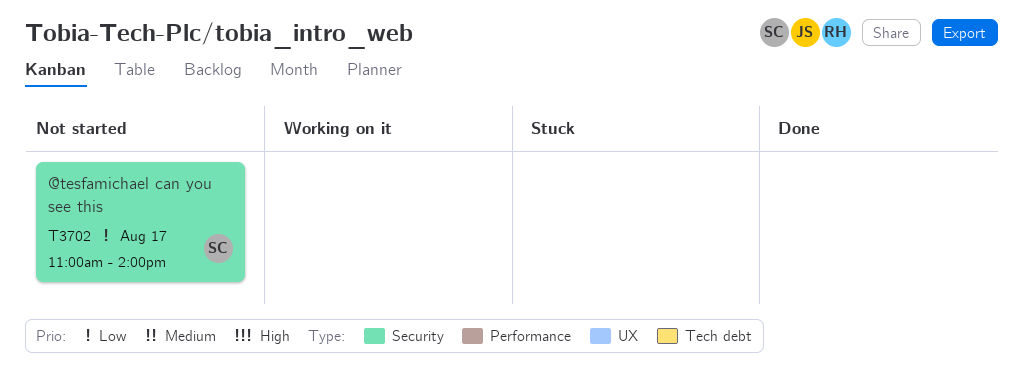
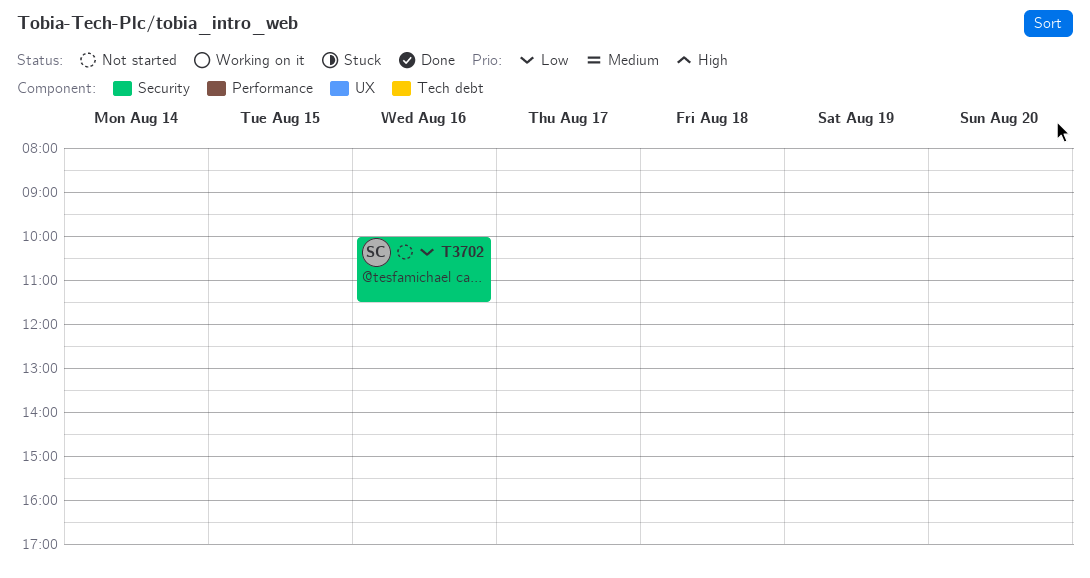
T3702, day: Aug 17 -> Aug 16
T3702, begins: 11:00 -> 10:00
T3702, ends: 14:00 -> 11:30

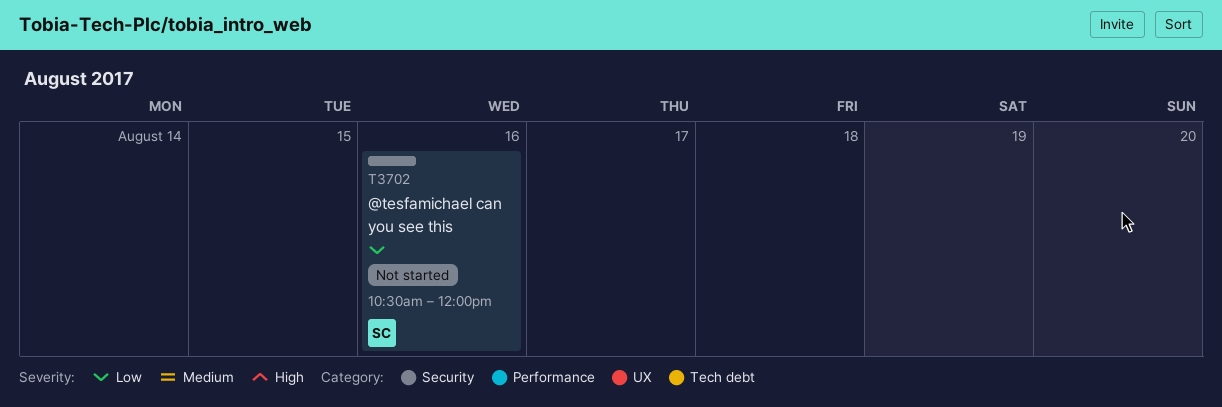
T3702, begins: 10:00 -> 10:30
T3702, ends: 11:30 -> 12:00

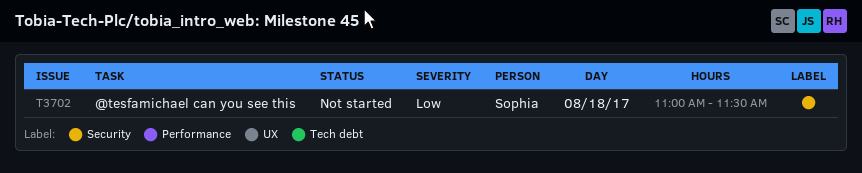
T3702, day: Aug 16 -> Aug 18
T3702, begins: 10:30 -> 11:00
T3702, ends: 12:00 -> 11:30

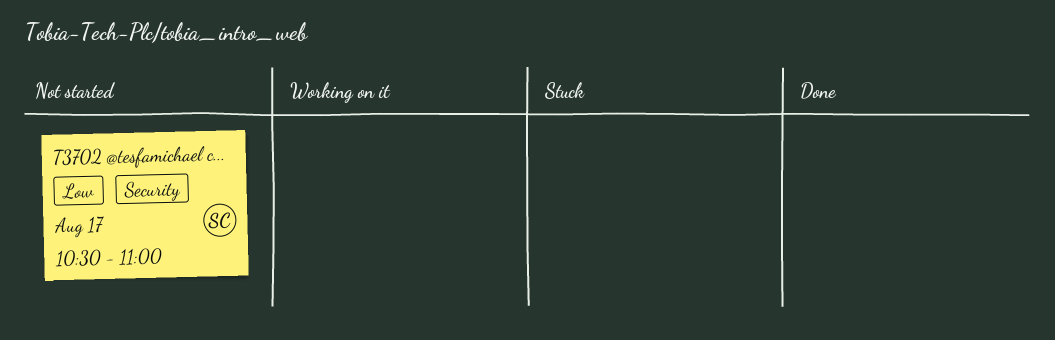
T3702, day: Aug 18 -> Aug 17
T3702, begins: 11:00 -> 10:30
T3702, ends: 11:30 -> 11:00

